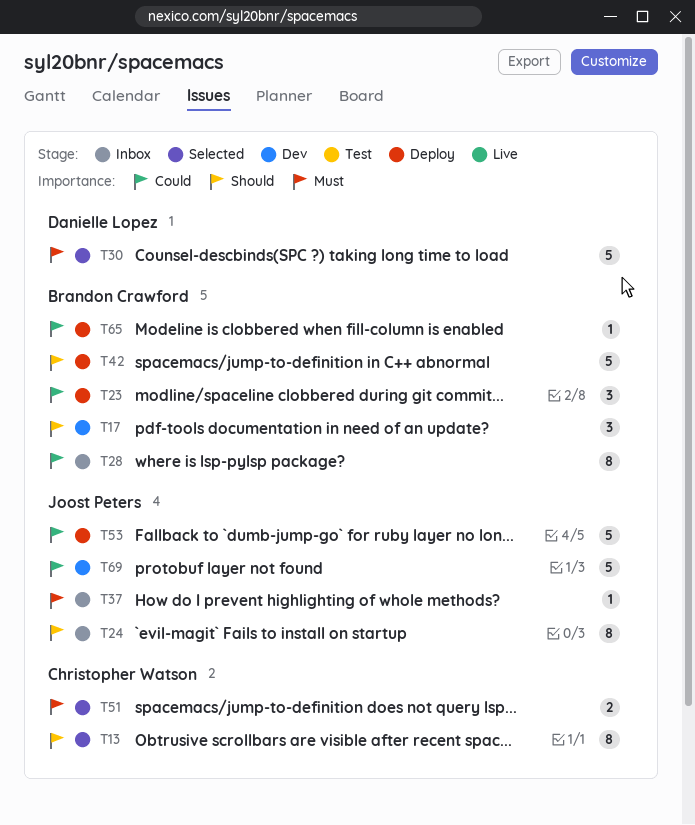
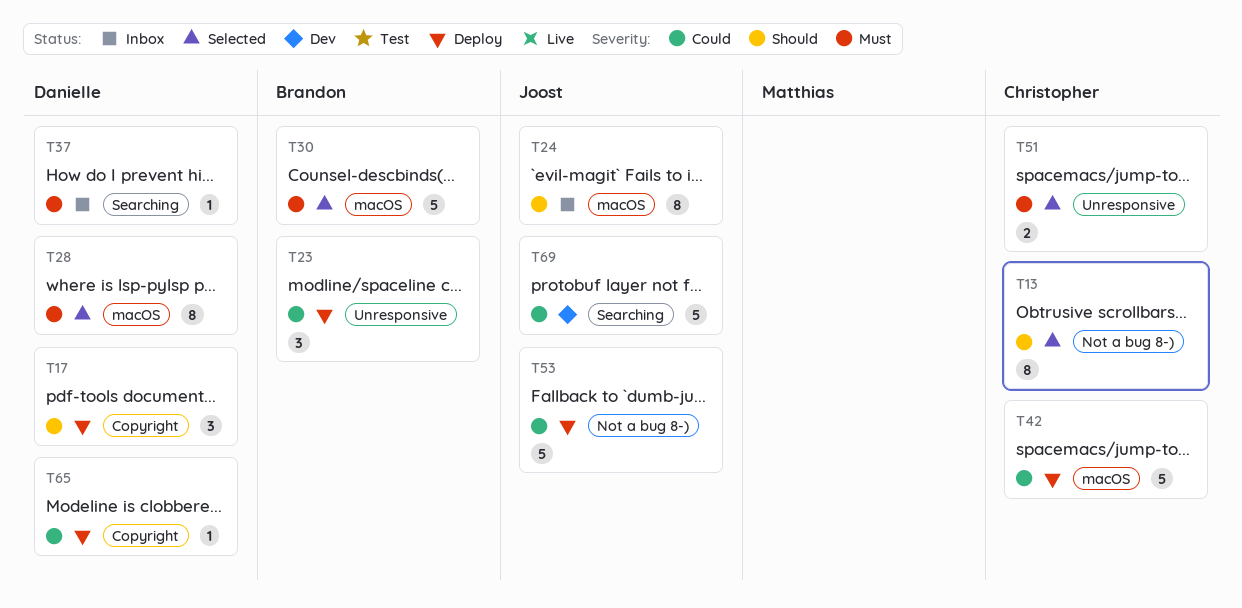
T17, status: Dev -> Deploy
T17, owner: Brandon Crawford -> Danielle Lopez
T28, status: Inbox -> Selected
T28, owner: Brandon Crawford -> Danielle Lopez
T28, priority: Could -> Must
T30, owner: Danielle Lopez -> Brandon Crawford
T37, owner: Joost Peters -> Danielle Lopez
T42, owner: Brandon Crawford -> Christopher Watson
T42, priority: Should -> Could
T65, owner: Brandon Crawford -> Danielle Lopez

